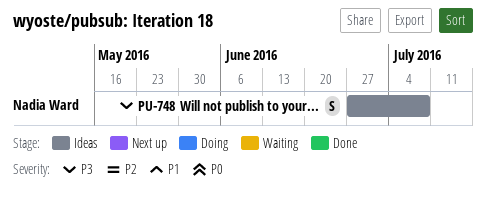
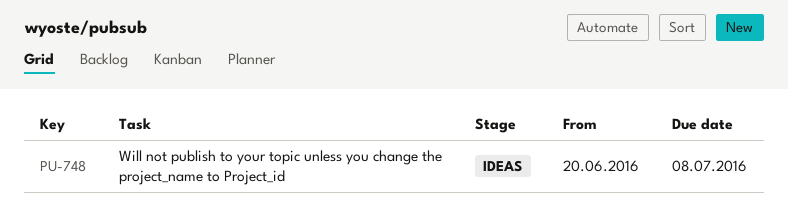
PU-748, start: Jun 27 -> Jun 20

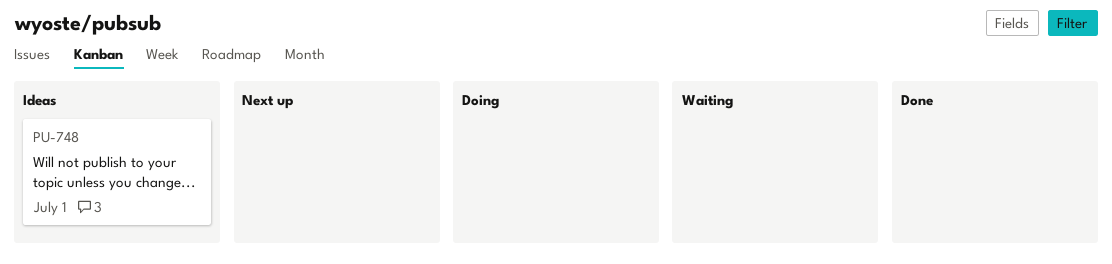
PU-748, due: Jul 8 -> Jul 1

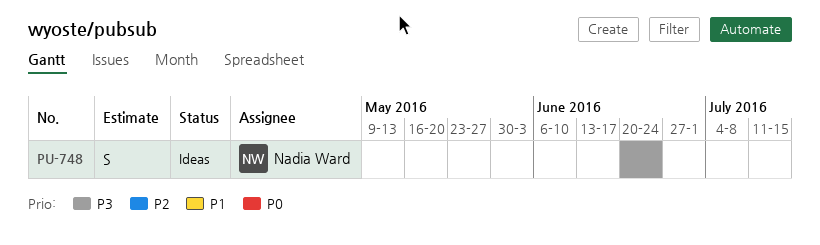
PU-748, due: Jul 1 -> Jun 24

